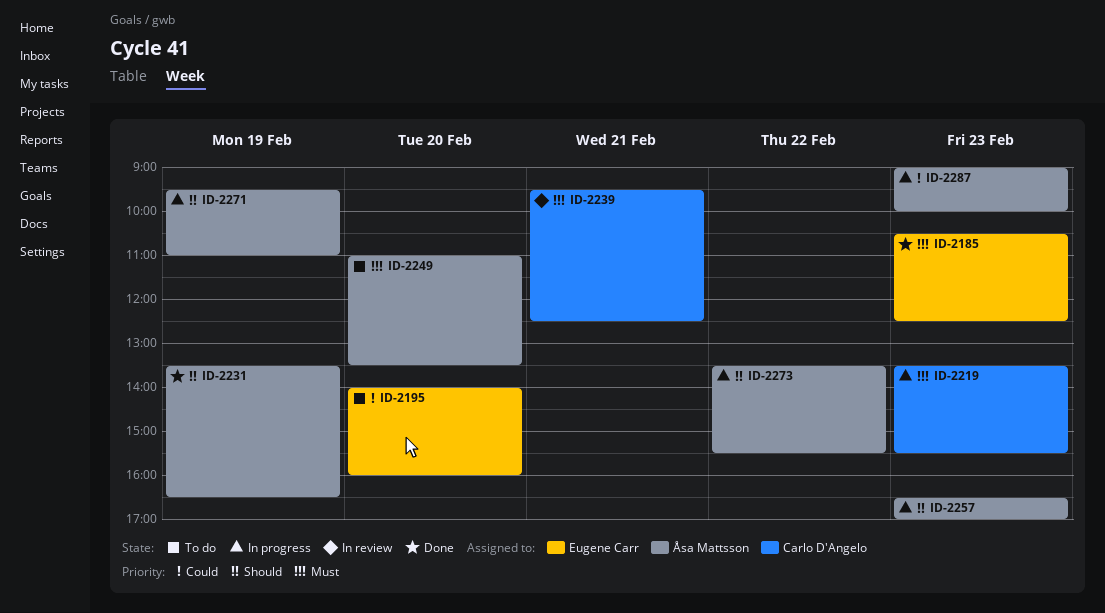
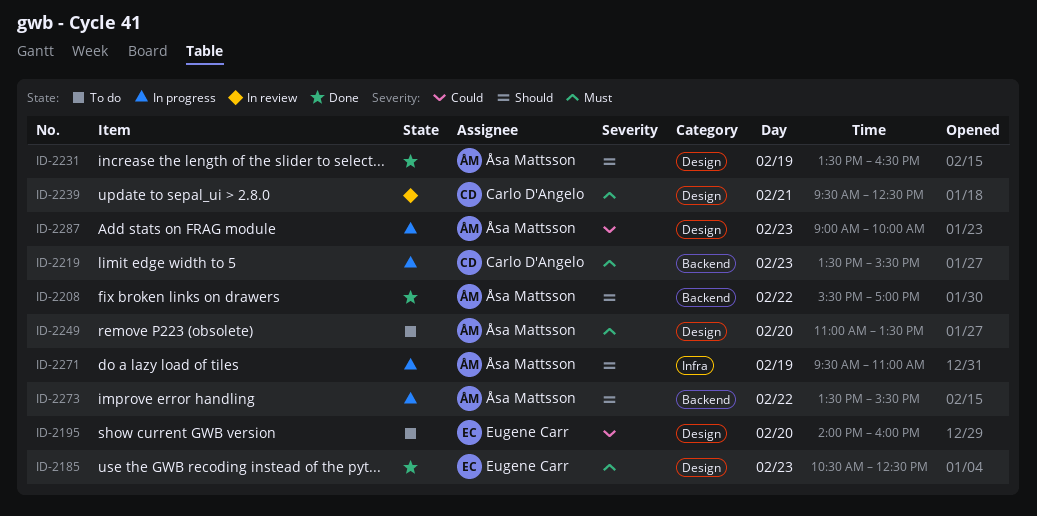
ID-2208: none -> present
ID-2257: present -> none

